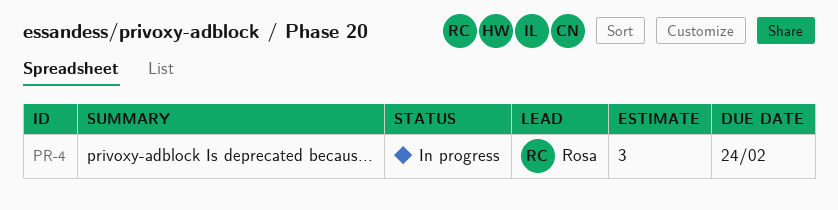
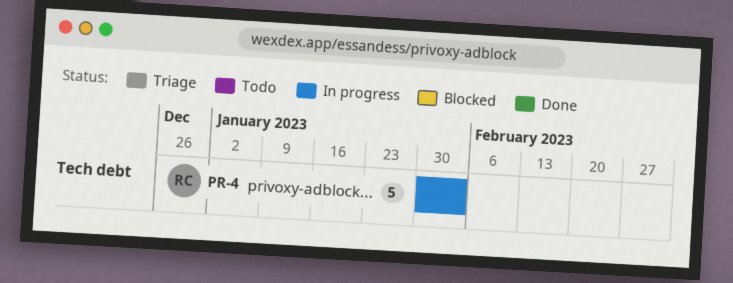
PR-4, estimate: 3 -> 5
PR-4, due: Feb 24 -> Feb 3

